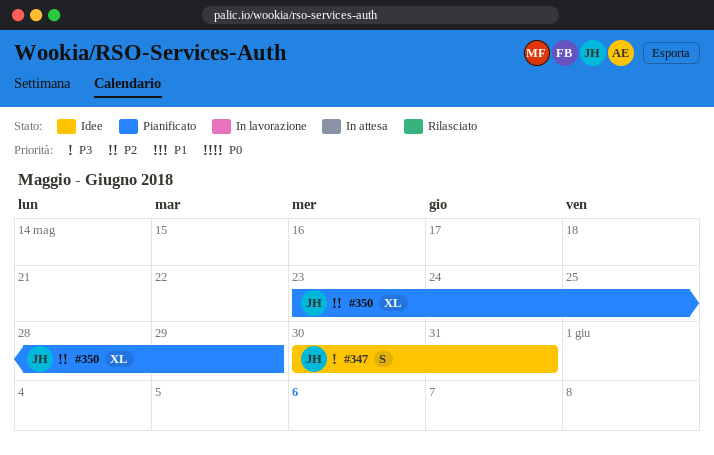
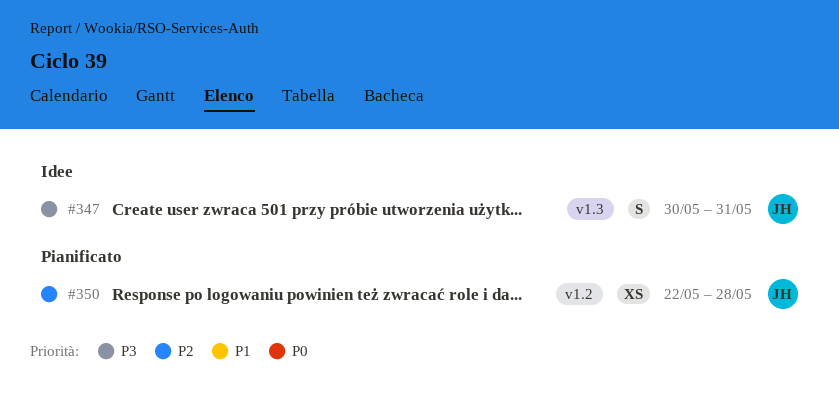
#350, estimate: XL -> XS
#350, start: May 23 -> May 22
#350, due: May 29 -> May 28

